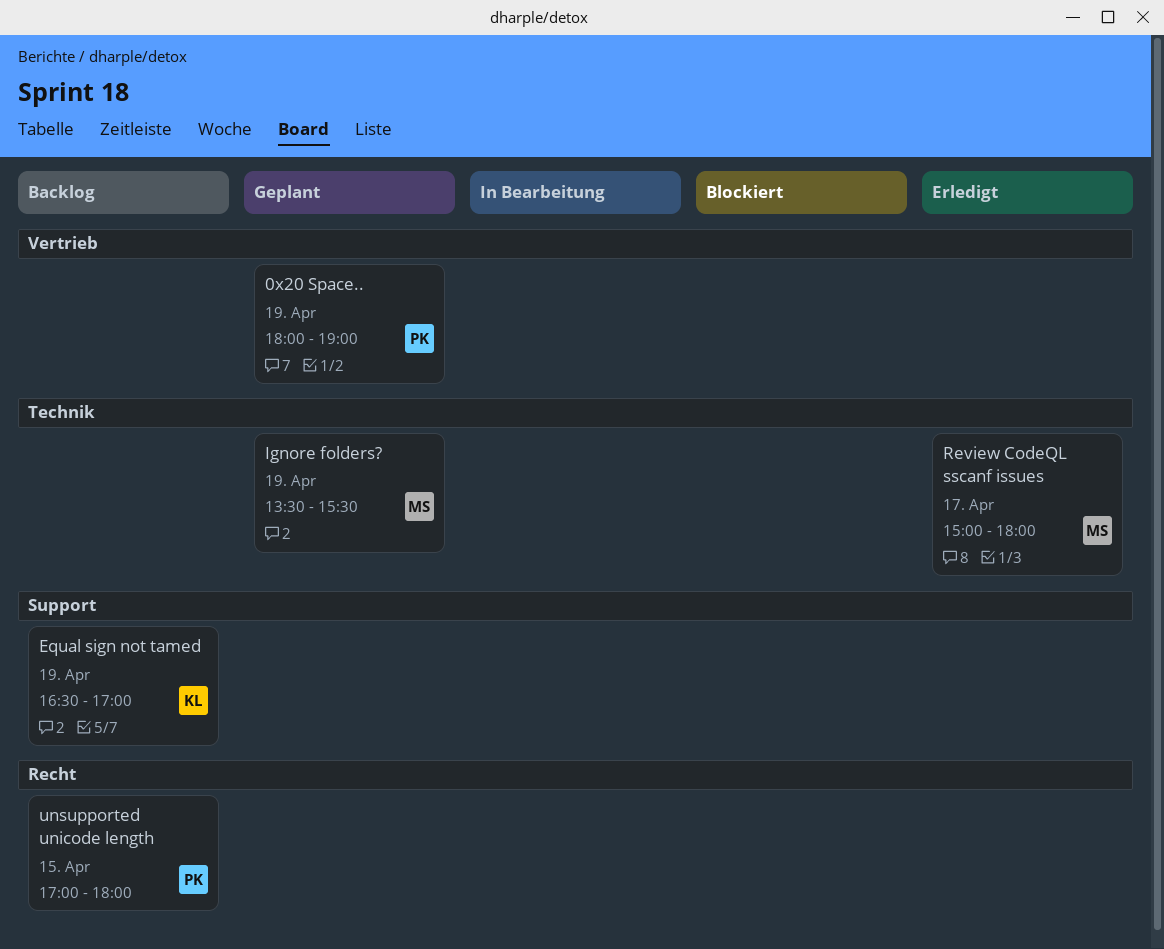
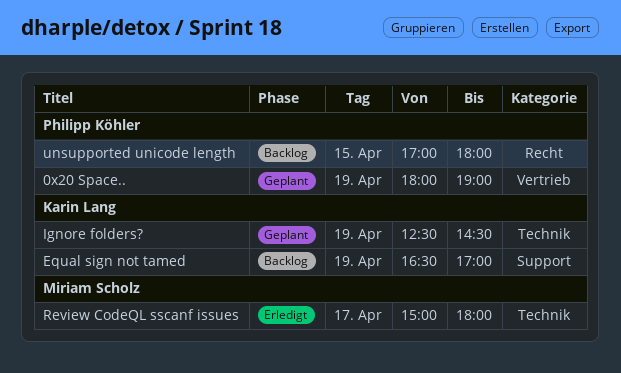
Ignore folders?, owner: Miriam Scholz -> Karin Lang
Ignore folders?, begins: 13:30 -> 12:30
Ignore folders?, ends: 15:30 -> 14:30

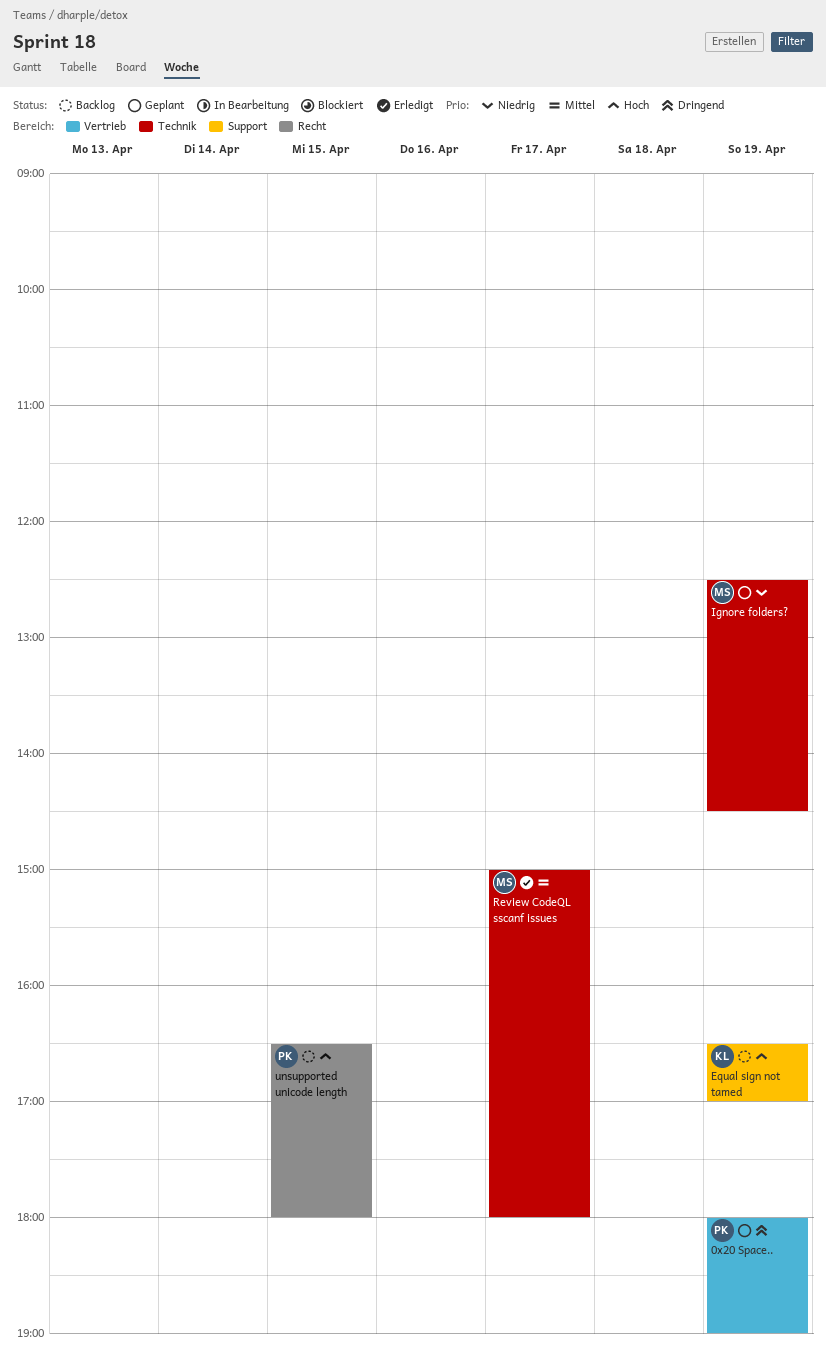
Ignore folders?, owner: Karin Lang -> Miriam Scholz
unsupported unicode length, begins: 17:00 -> 16:30

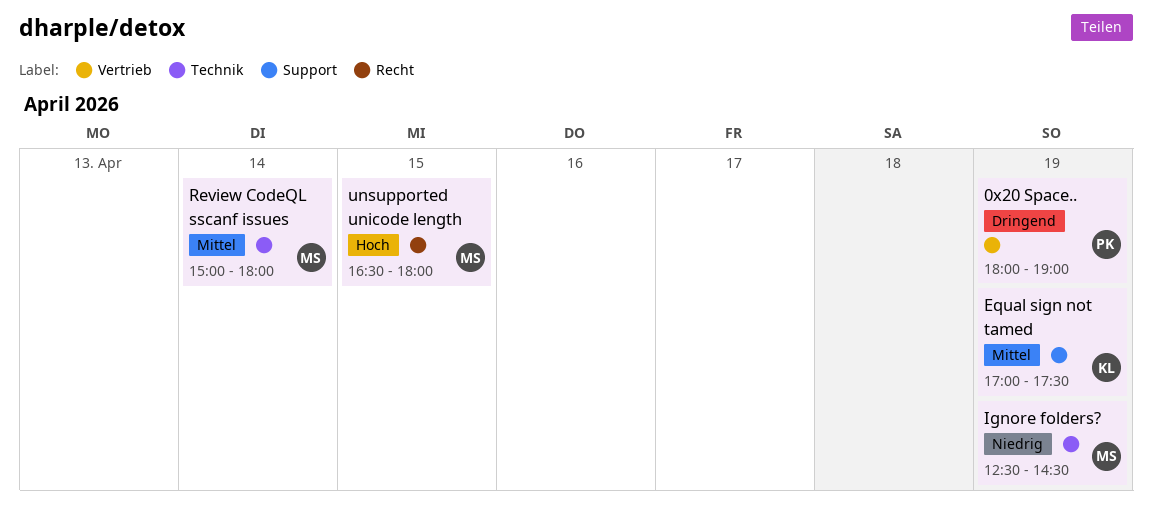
Equal sign not tamed, priority: Hoch -> Mittel
Equal sign not tamed, begins: 16:30 -> 17:00
Equal sign not tamed, ends: 17:00 -> 17:30
Review CodeQL sscanf issues, day: Apr 17 -> Apr 14
unsupported unicode length, owner: PK -> MS

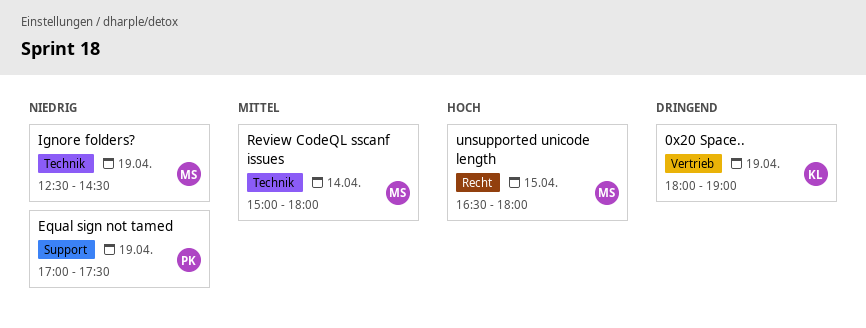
0x20 Space.., owner: PK -> KL
Equal sign not tamed, owner: KL -> PK
Equal sign not tamed, priority: Mittel -> Niedrig

